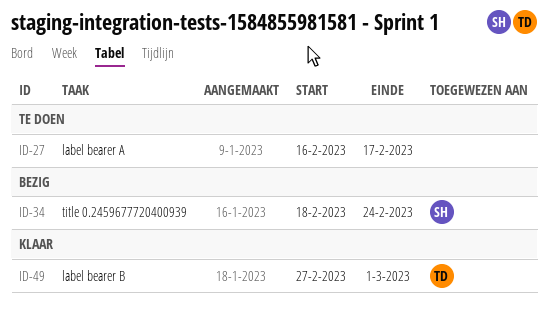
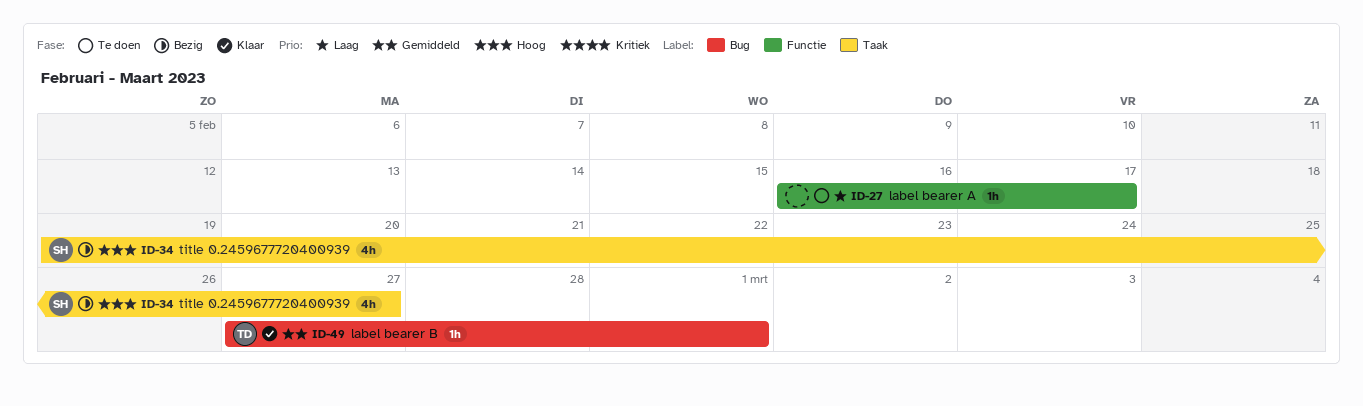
ID-34, start: Feb 18 -> Feb 19
ID-34, due: Feb 24 -> Feb 27

